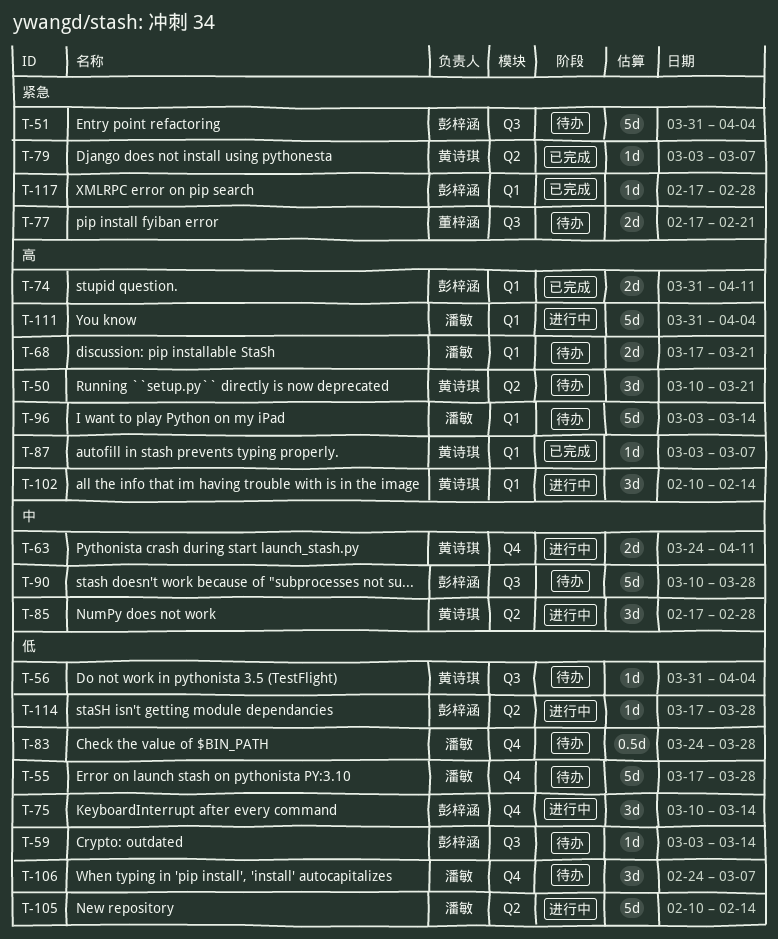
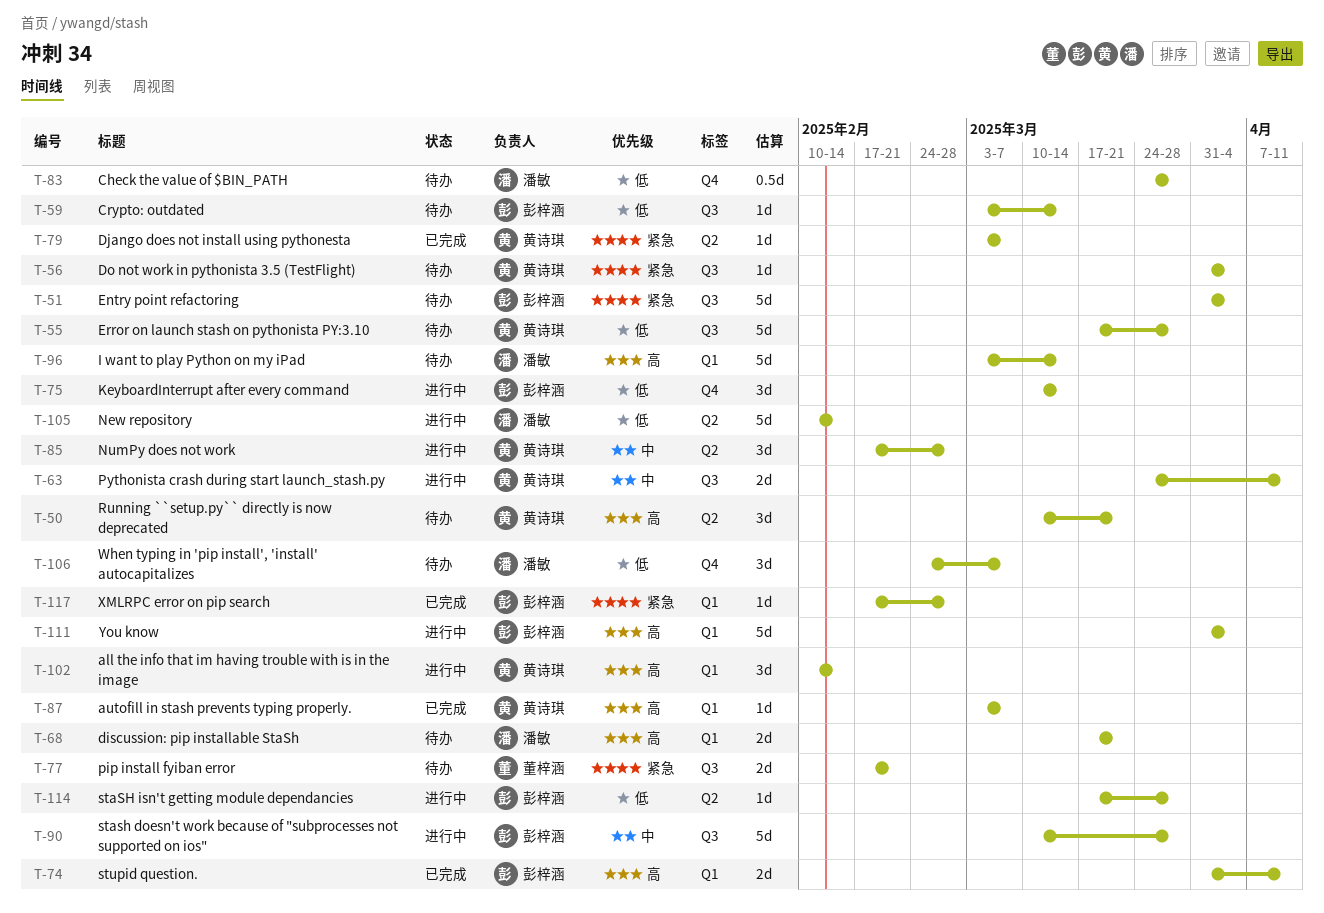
T-55, owner: 潘敏 -> 黄诗琪
T-55, label: Q4 -> Q3
T-56, priority: 低 -> 紧急
T-63, label: Q4 -> Q3
T-90, status: 待办 -> 进行中
T-111, owner: 潘敏 -> 彭梓涵

